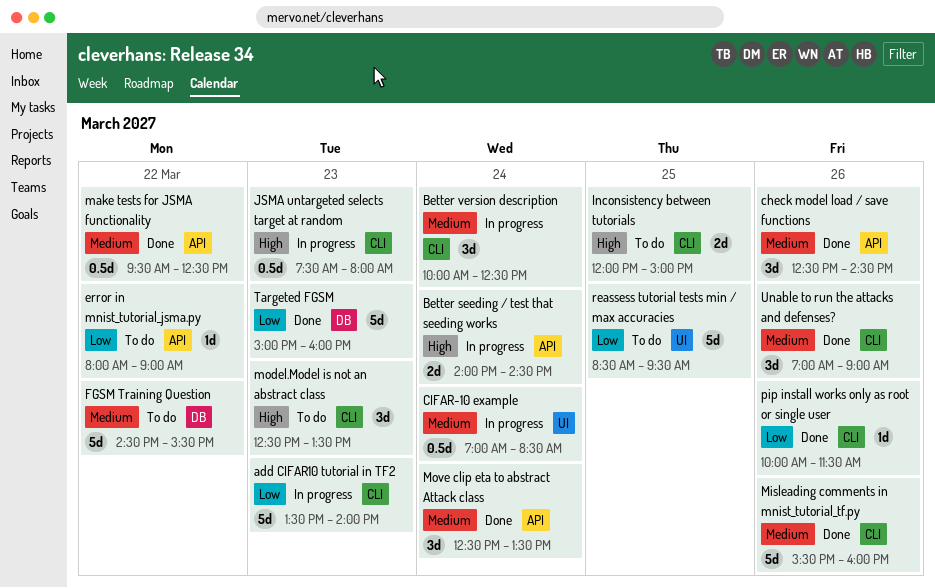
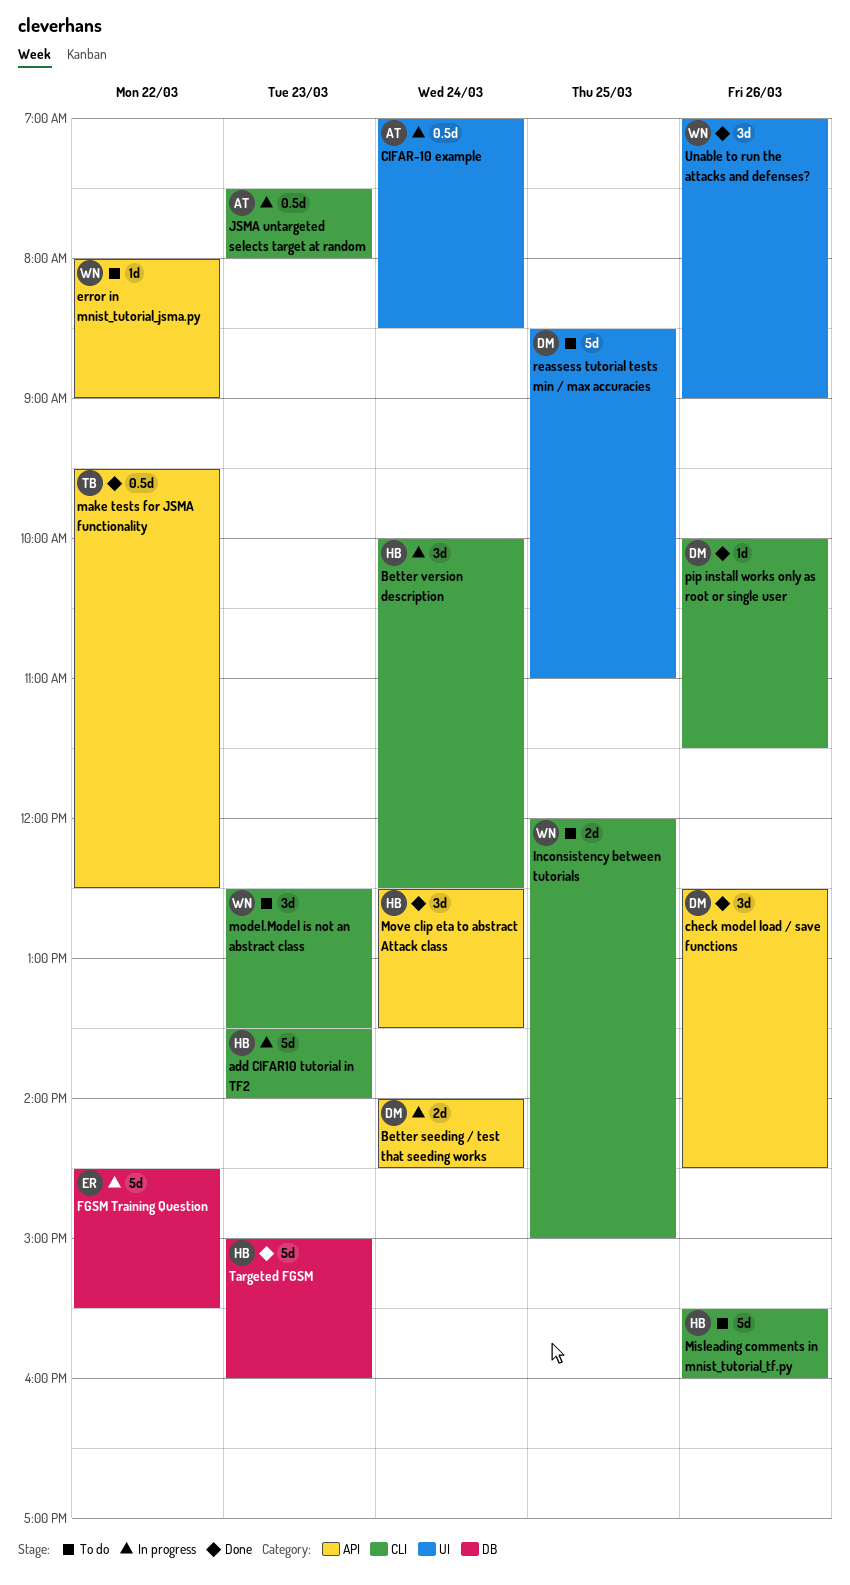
FGSM Training Question, status: To do -> In progress
Misleading comments in mnist_tutorial_tf.py, status: Done -> To do
reassess tutorial tests min / max accuracies, ends: 09:30 -> 11:00
Unable to run the attacks and defenses?, label: CLI -> UI

